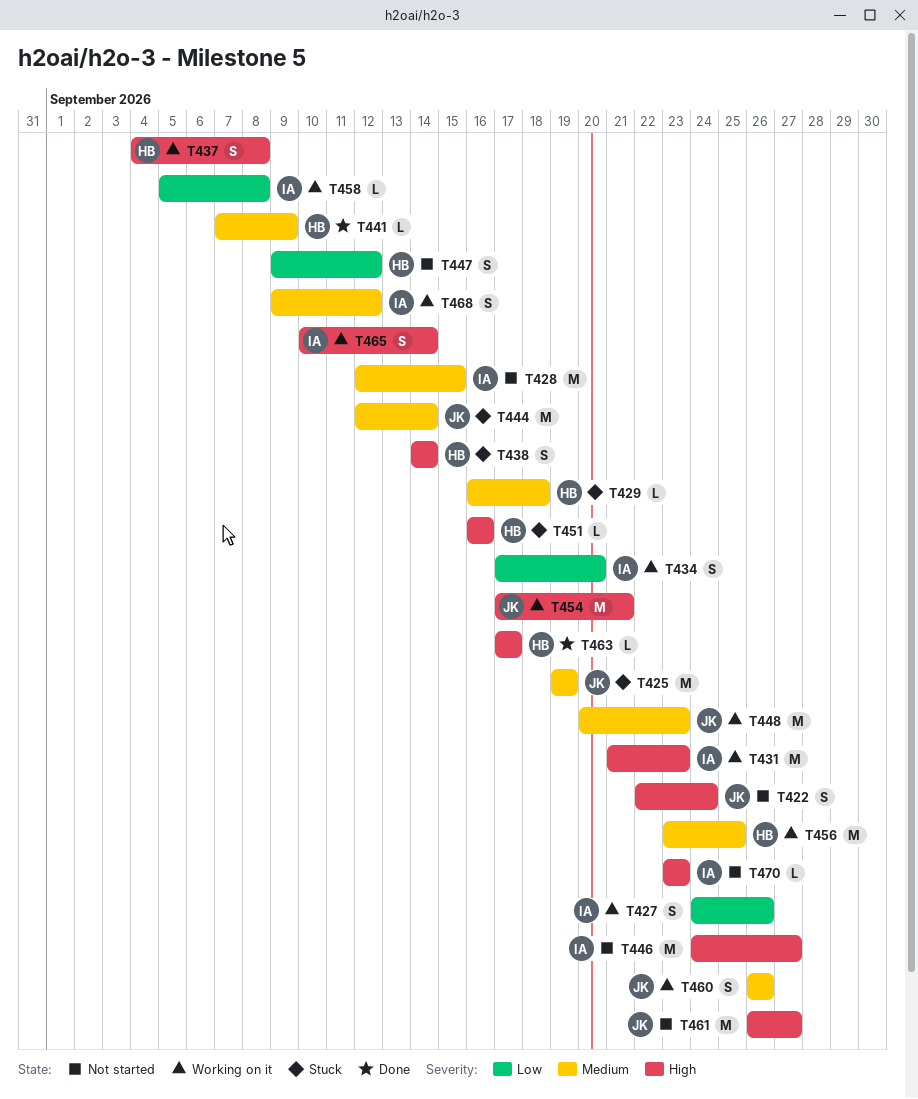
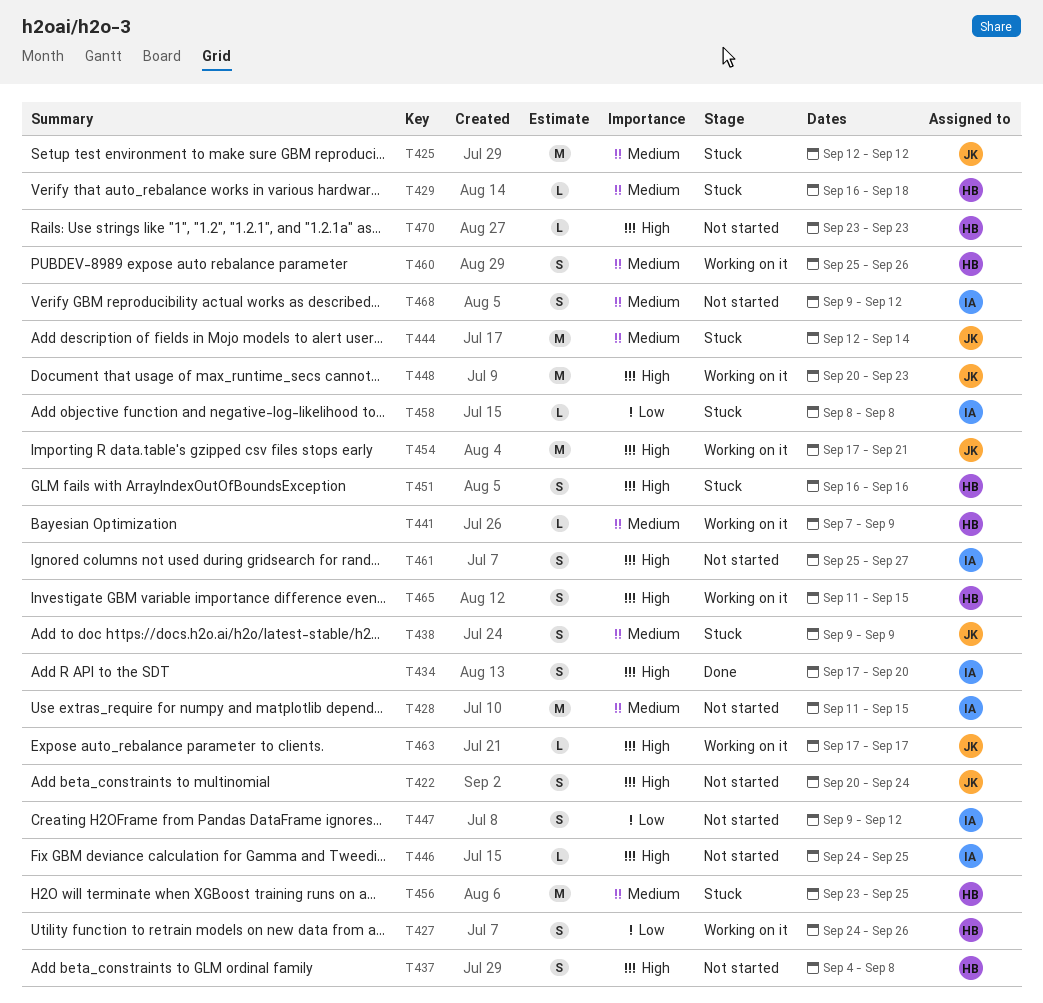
T422, start: Sep 22 -> Sep 20
T425, start: Sep 19 -> Sep 12
T425, due: Sep 19 -> Sep 12
T427, owner: IA -> HB
T428, start: Sep 12 -> Sep 11
T431: present -> none
T434, status: Working on it -> Done
T434, priority: Low -> High
T437, status: Working on it -> Not started
T438, owner: HB -> JK
T438, priority: High -> Medium
T438, start: Sep 14 -> Sep 9
T438, due: Sep 14 -> Sep 9
T441, status: Done -> Working on it
T446, estimate: M -> L
T446, due: Sep 27 -> Sep 25
T447, owner: HB -> IA
T448, priority: Medium -> High
T451, estimate: L -> S
T456, status: Working on it -> Stuck
T458, status: Working on it -> Stuck
T458, start: Sep 5 -> Sep 8
T460, owner: JK -> HB
T460, start: Sep 26 -> Sep 25
T461, owner: JK -> IA
T461, estimate: M -> S
T461, start: Sep 26 -> Sep 25
T463, status: Done -> Working on it
T463, owner: HB -> JK
T465, owner: IA -> HB
T465, start: Sep 10 -> Sep 11
T465, due: Sep 14 -> Sep 15
T468, status: Working on it -> Not started
T470, owner: IA -> HB

